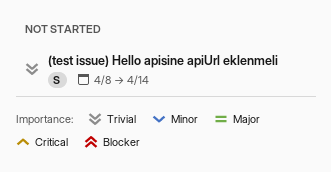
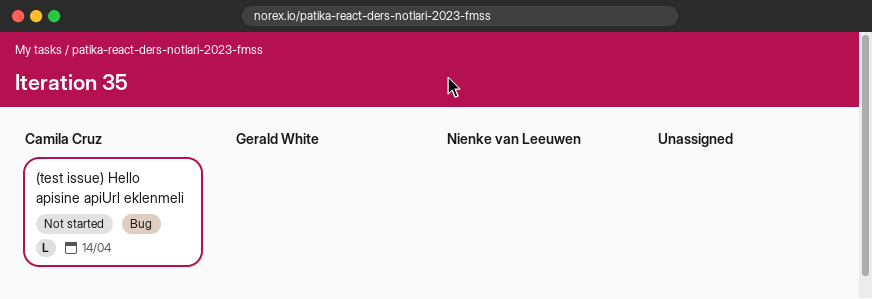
(test issue) Hello apisine apiUrl eklenmeli, estimate: S -> L

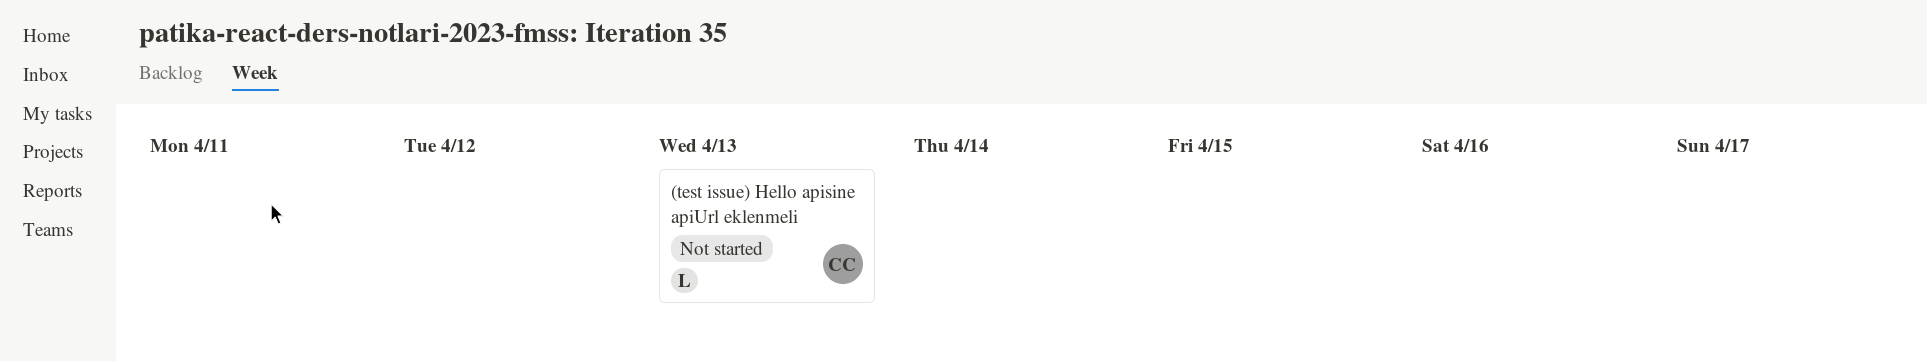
(test issue) Hello apisine apiUrl eklenmeli, due: Apr 14 -> Apr 13

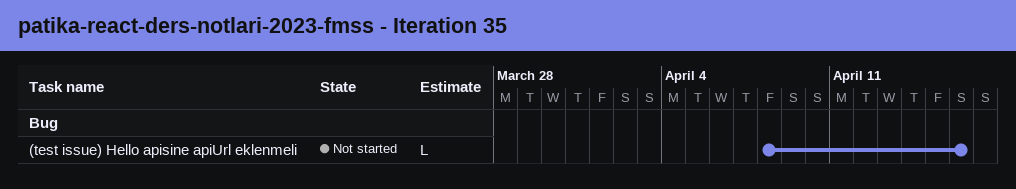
(test issue) Hello apisine apiUrl eklenmeli, due: Apr 13 -> Apr 16

